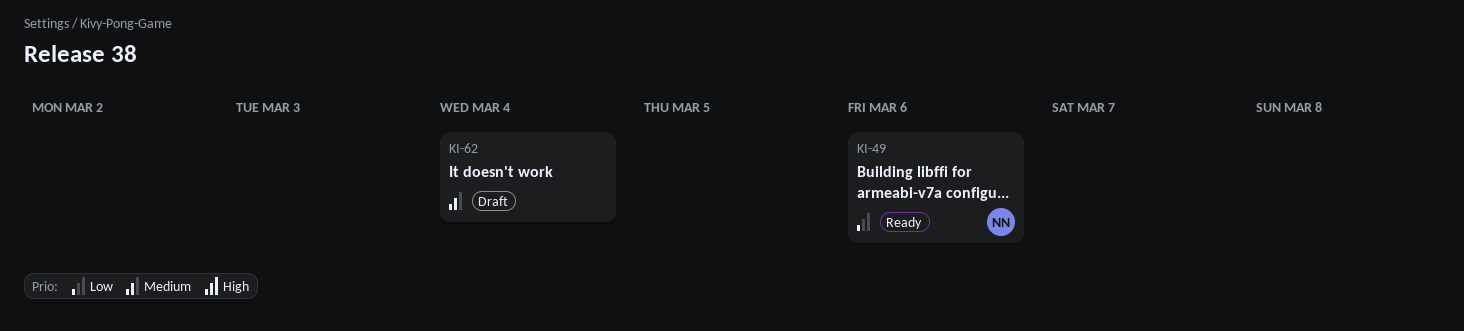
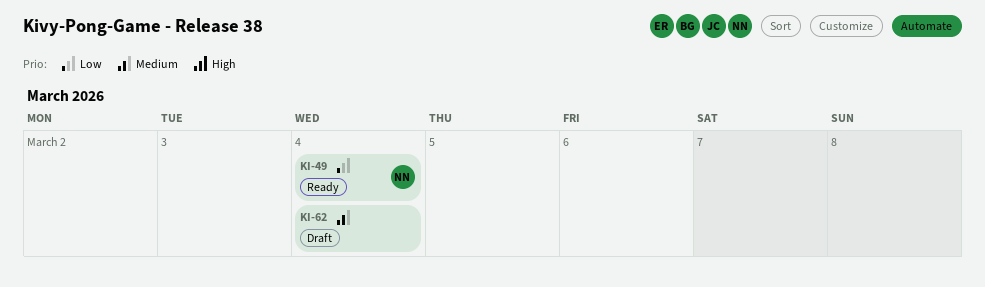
KI-49, due: Mar 6 -> Mar 4

